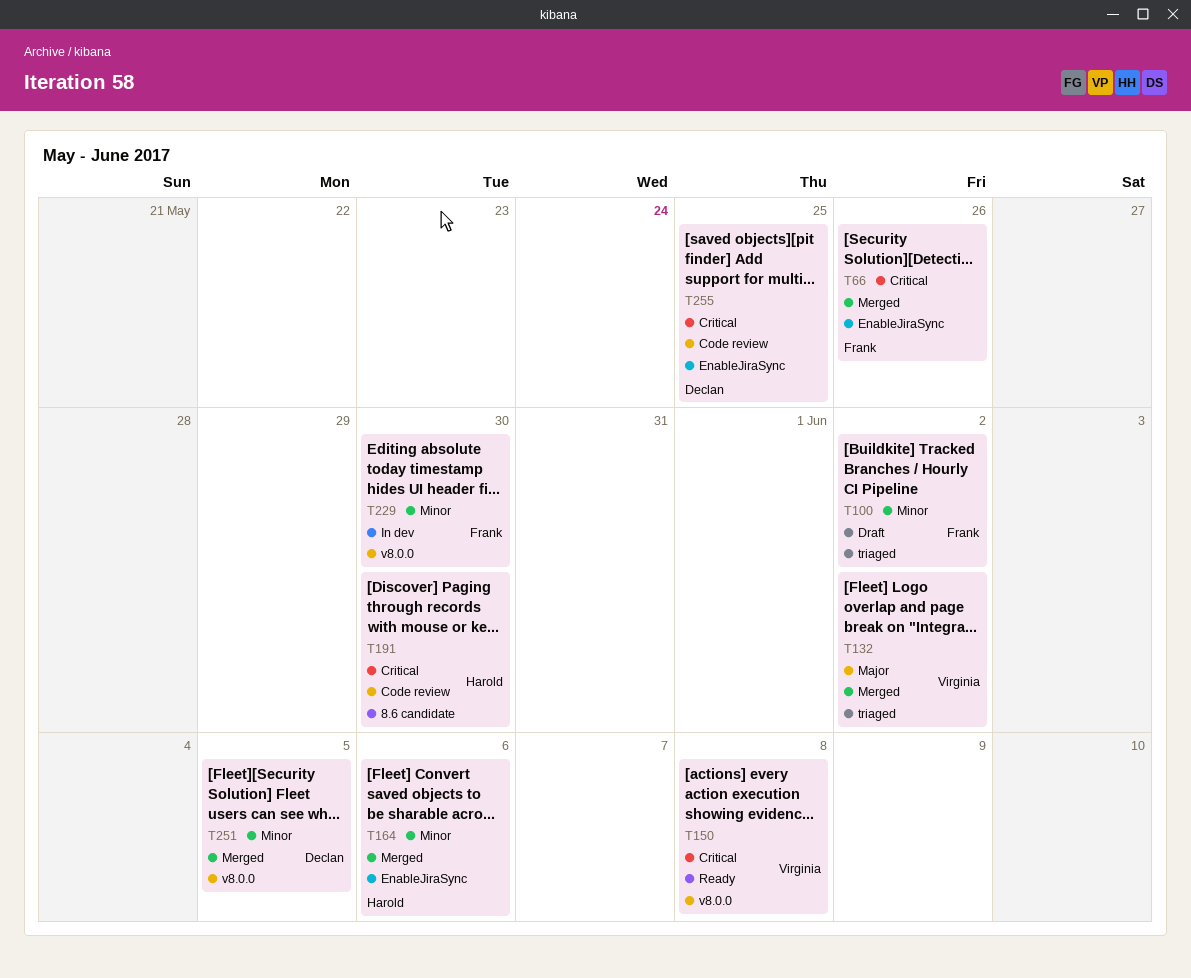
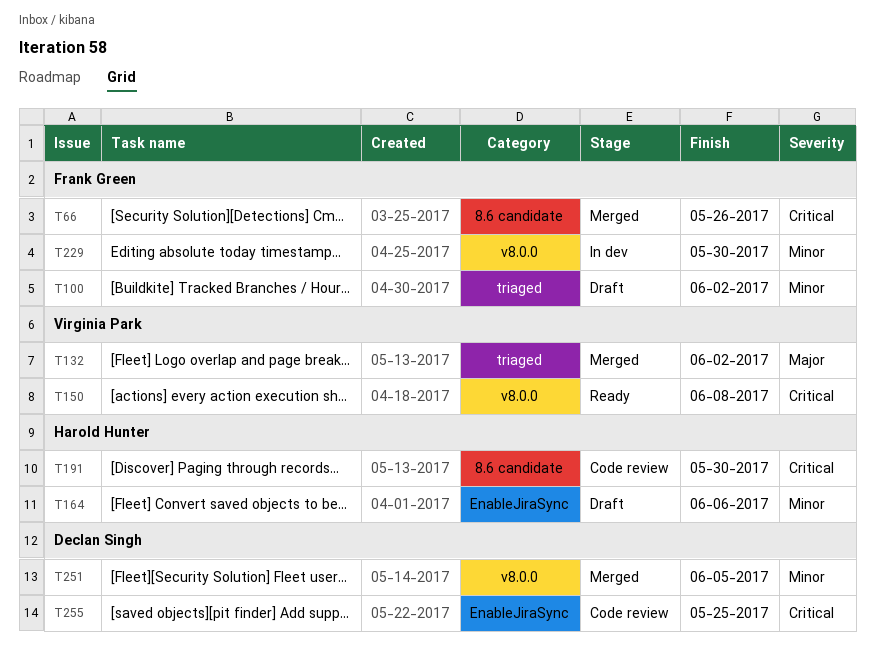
T66, label: EnableJiraSync -> 8.6 candidate
T164, status: Merged -> Draft

